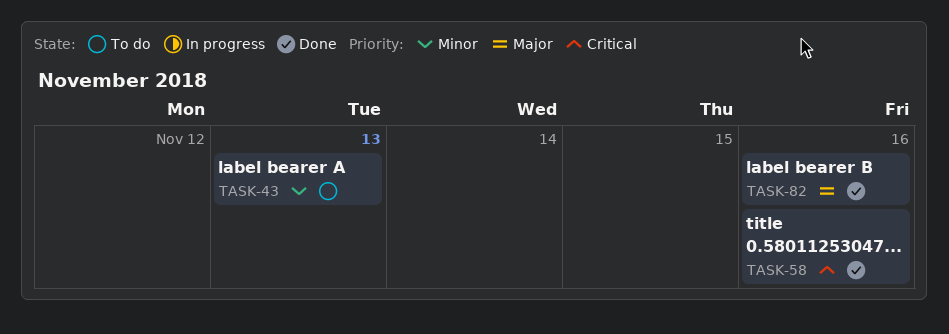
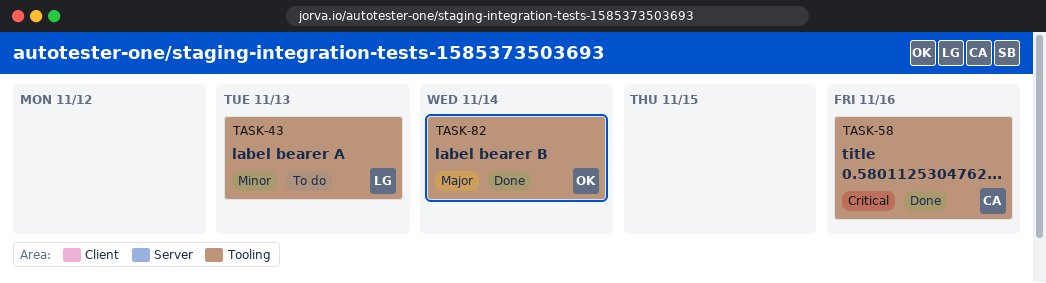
TASK-82, due: Nov 16 -> Nov 14

